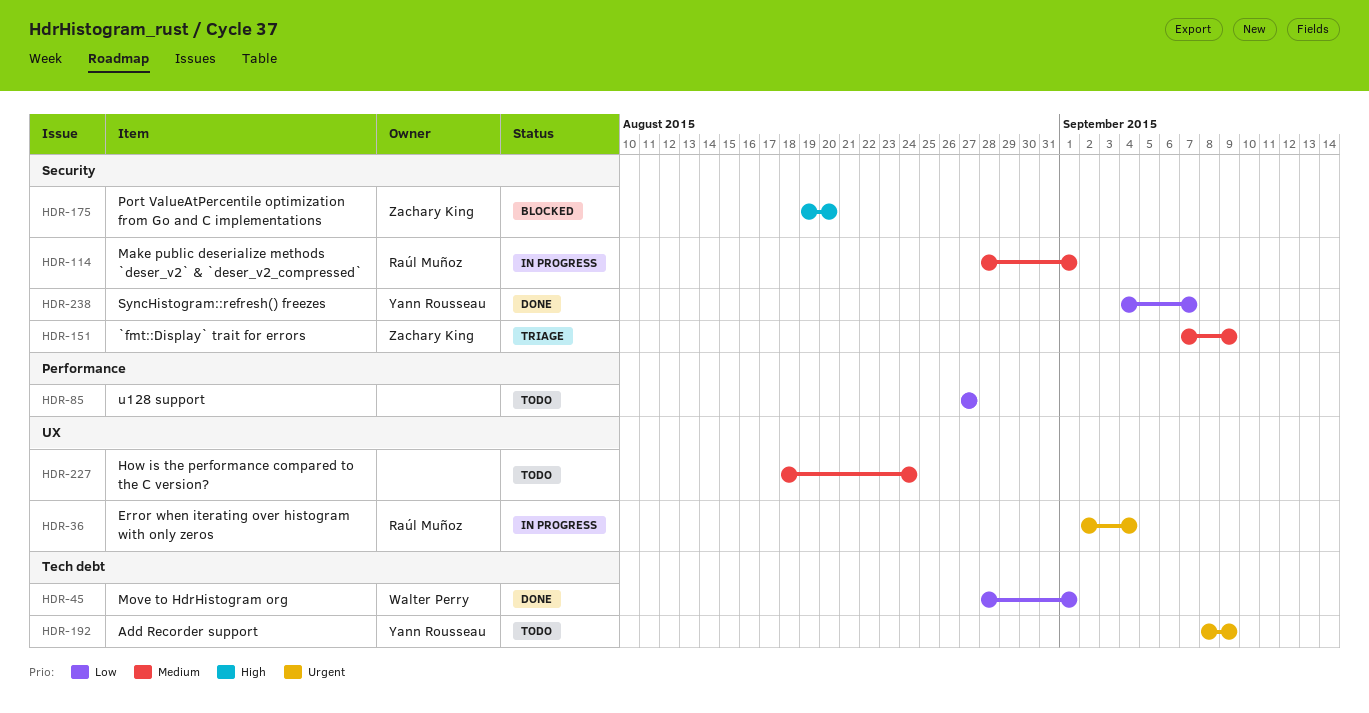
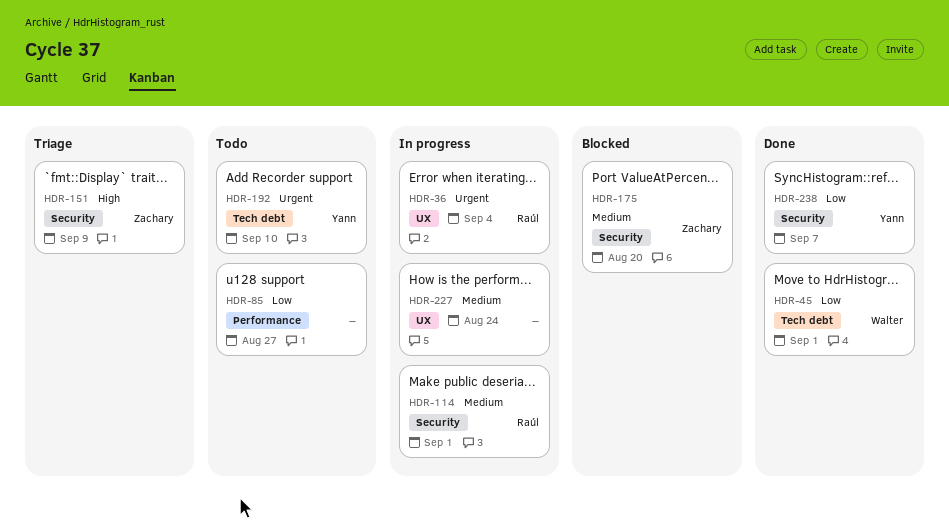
HDR-151, priority: Medium -> High
HDR-175, priority: High -> Medium
HDR-192, due: Sep 9 -> Sep 10
HDR-227, status: Todo -> In progress

